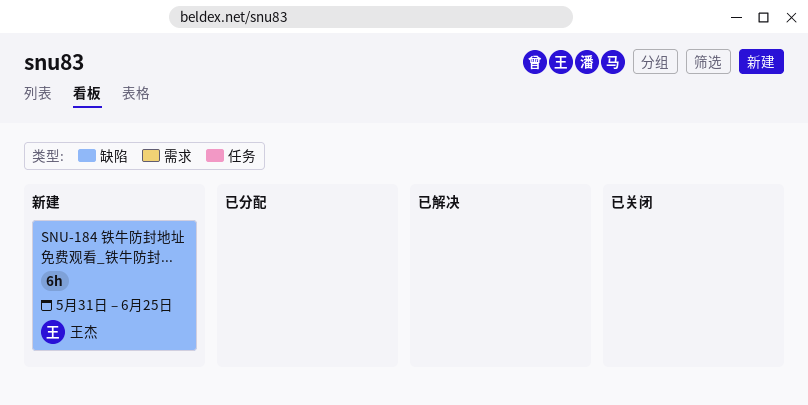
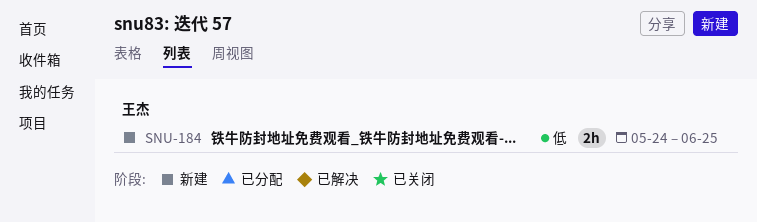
SNU-184, estimate: 6h -> 2h
SNU-184, start: May 31 -> May 24

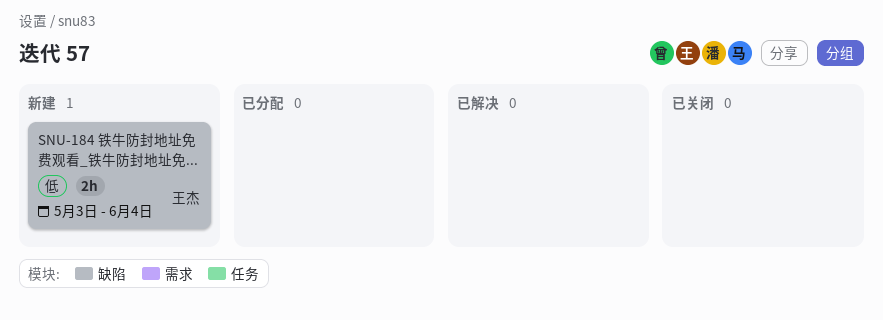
SNU-184, start: May 24 -> May 3
SNU-184, due: Jun 25 -> Jun 4

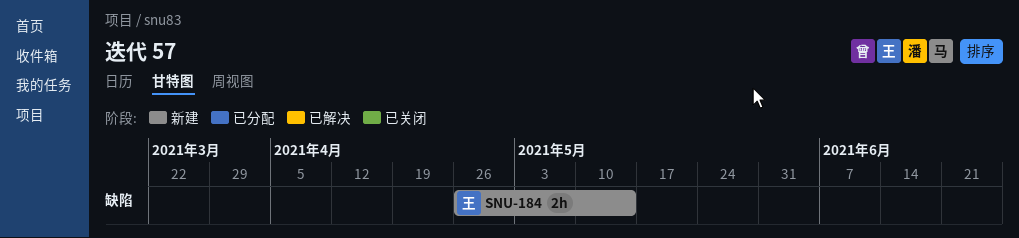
SNU-184, start: May 3 -> Apr 26
SNU-184, due: Jun 4 -> May 14

